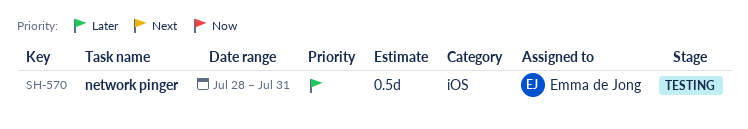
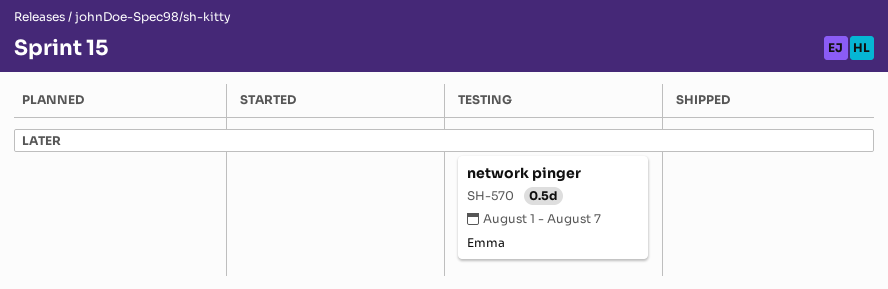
SH-570, start: Jul 28 -> Aug 1
SH-570, due: Jul 31 -> Aug 7

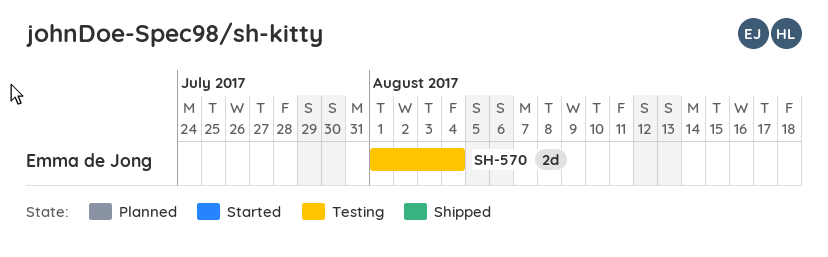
SH-570, estimate: 0.5d -> 2d
SH-570, due: Aug 7 -> Aug 4

